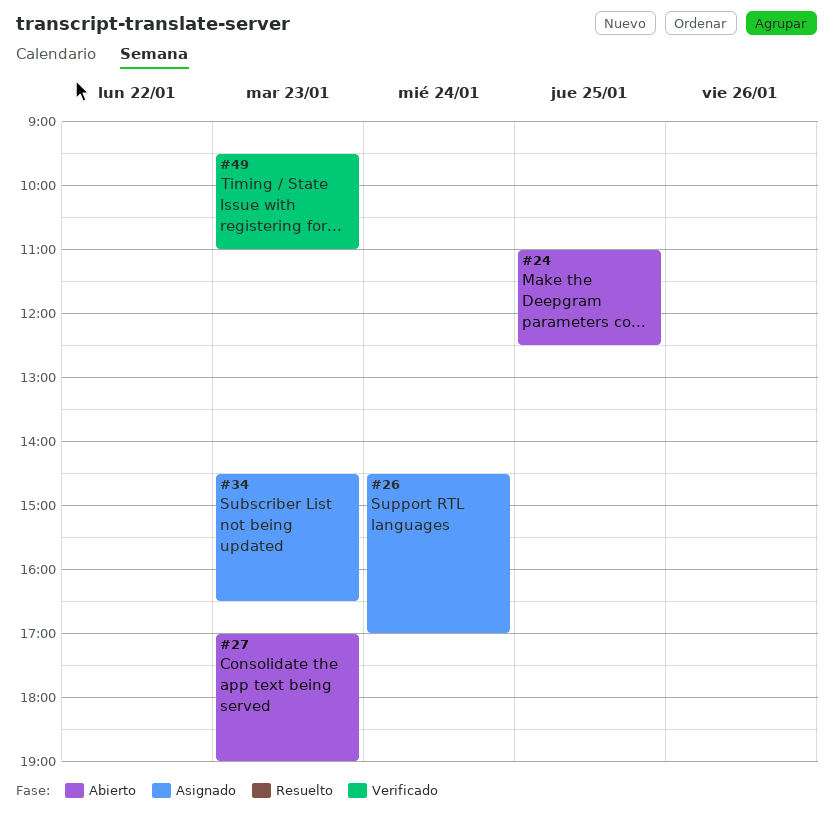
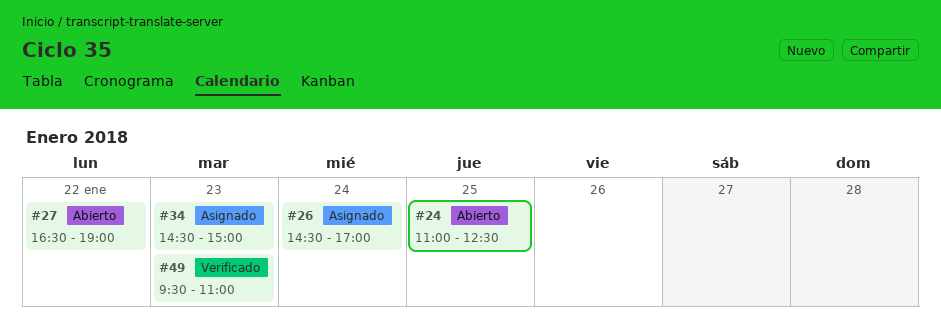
#27, day: Jan 23 -> Jan 22
#27, begins: 17:00 -> 16:30
#34, ends: 16:30 -> 15:00

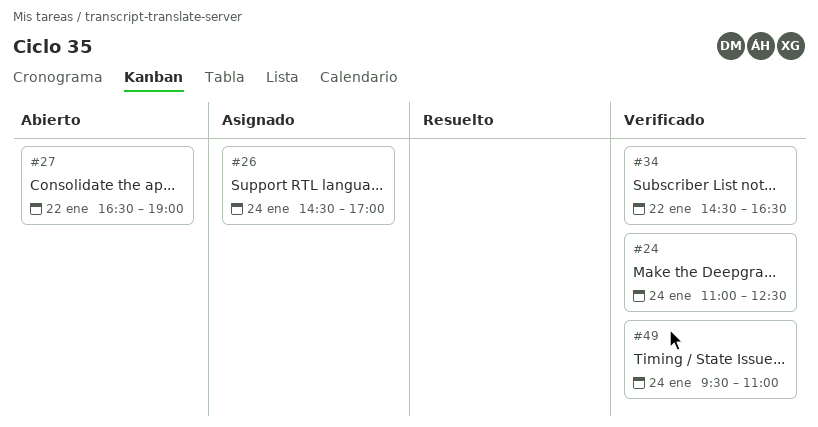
#24, status: Abierto -> Verificado
#24, day: Jan 25 -> Jan 24
#34, status: Asignado -> Verificado
#34, day: Jan 23 -> Jan 22
#34, ends: 15:00 -> 16:30
#49, day: Jan 23 -> Jan 24

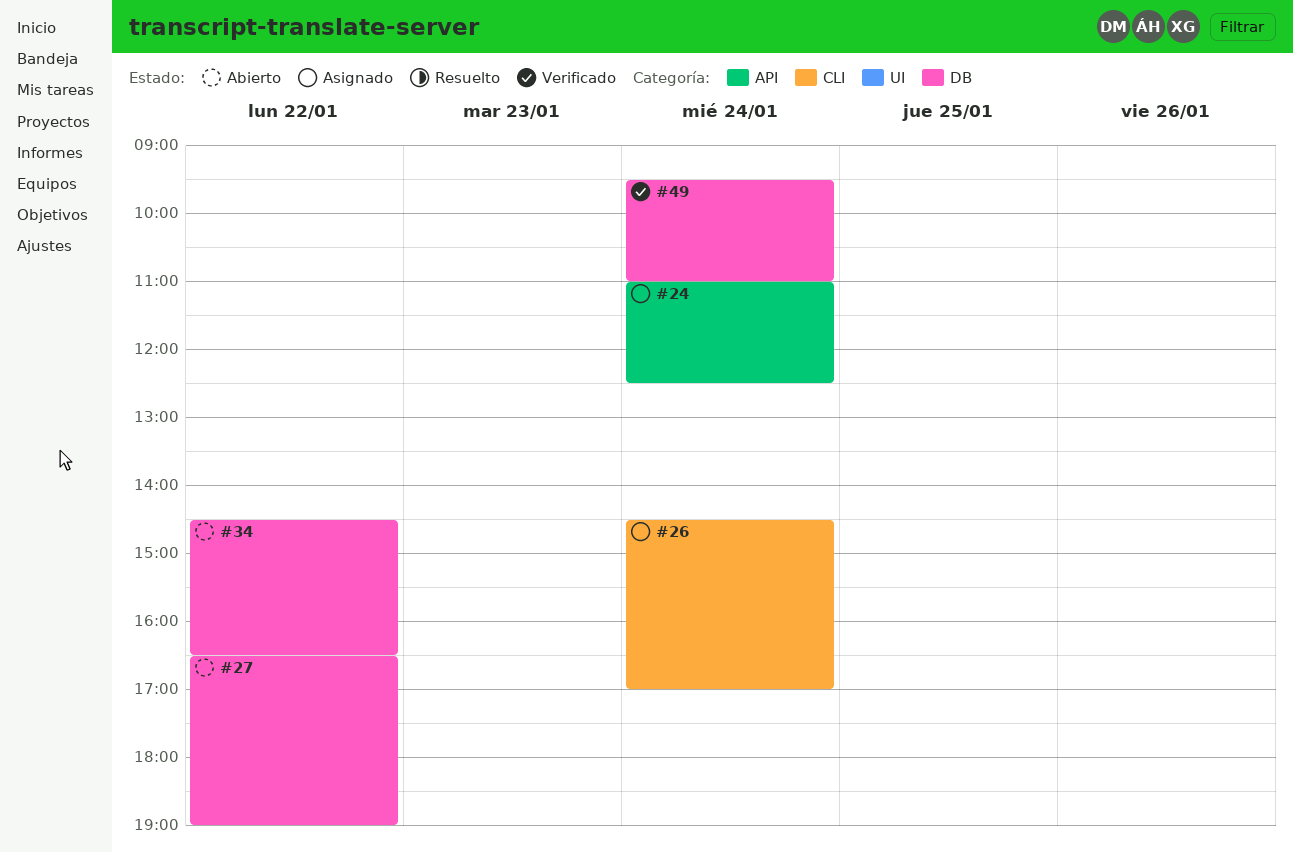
#24, status: Verificado -> Asignado
#34, status: Verificado -> Abierto

